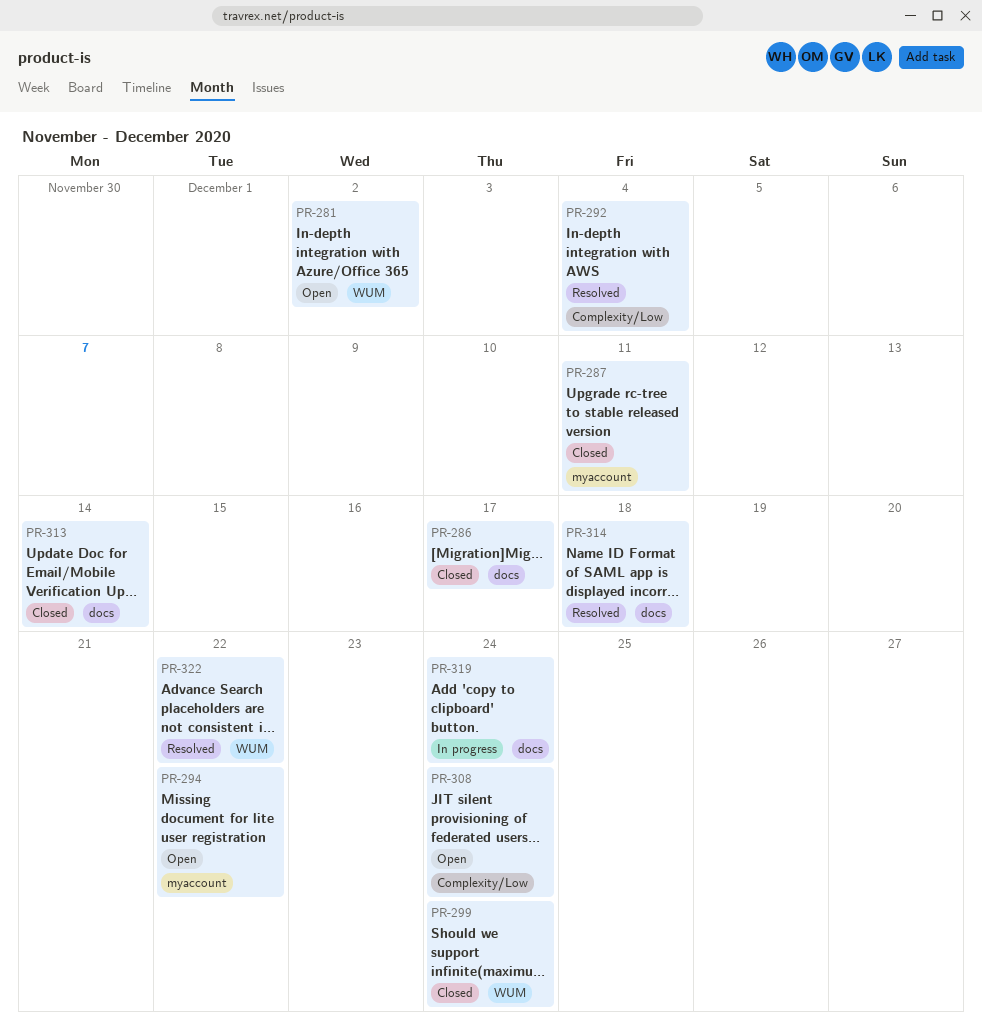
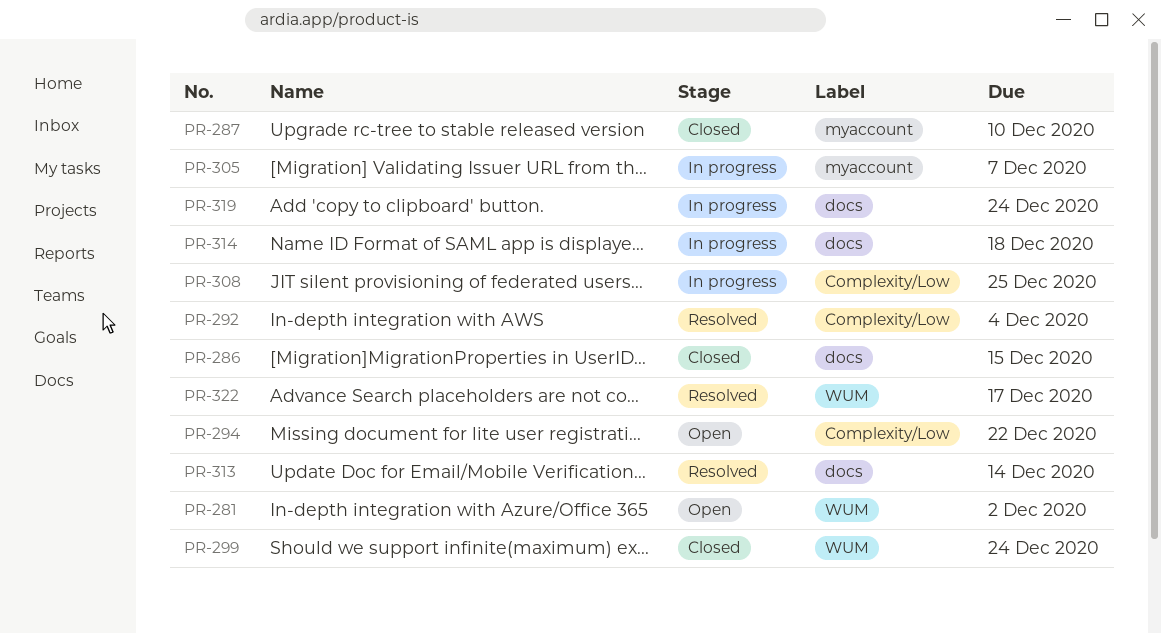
PR-286, due: Dec 17 -> Dec 15
PR-287, due: Dec 11 -> Dec 10
PR-294, label: myaccount -> Complexity/Low
PR-305: none -> present
PR-308, status: Open -> In progress
PR-308, due: Dec 24 -> Dec 25
PR-313, status: Closed -> Resolved
PR-314, status: Resolved -> In progress
PR-322, due: Dec 22 -> Dec 17

